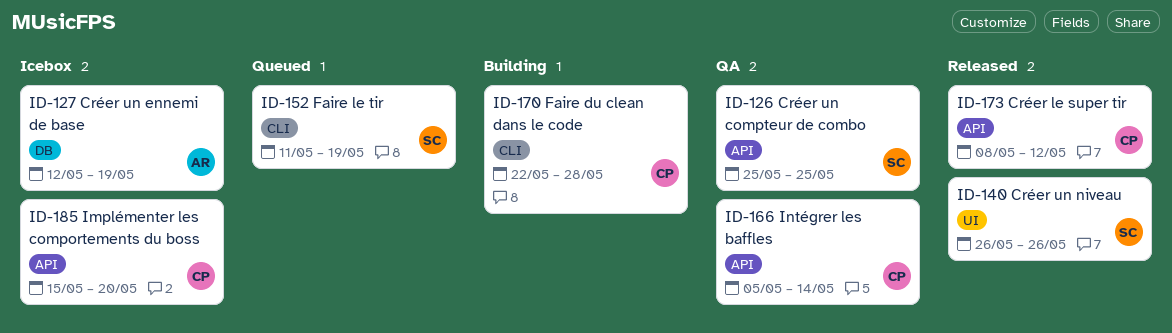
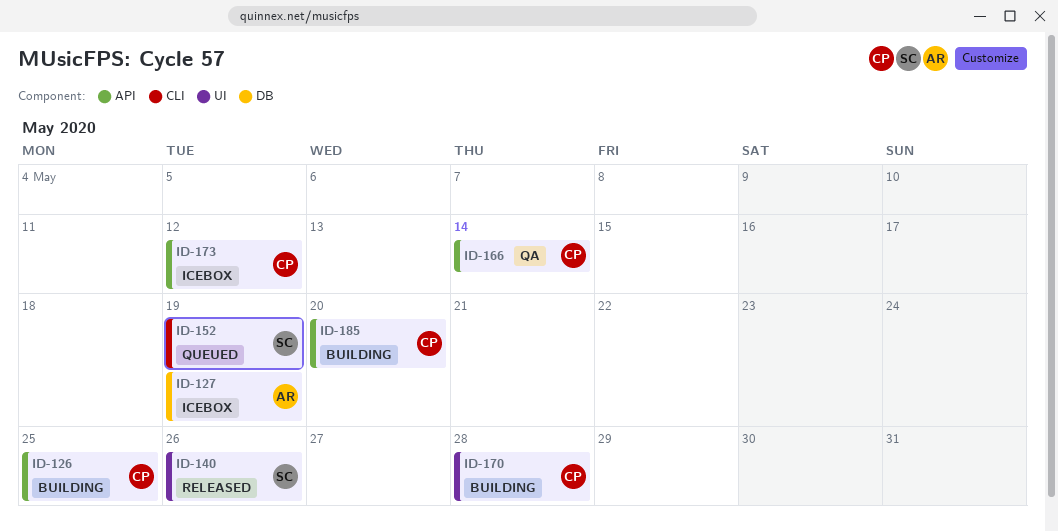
ID-126, status: QA -> Building
ID-126, owner: SC -> CP
ID-170, label: CLI -> UI
ID-173, status: Released -> Icebox
ID-185, status: Icebox -> Building

